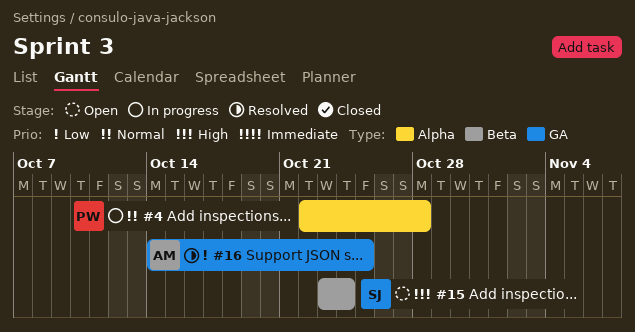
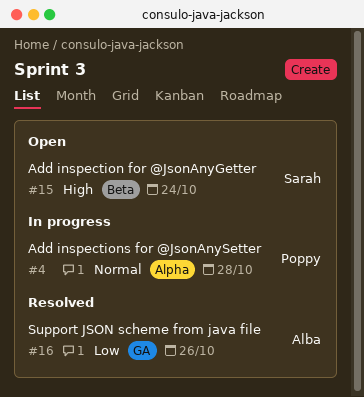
#16, due: Oct 25 -> Oct 26

